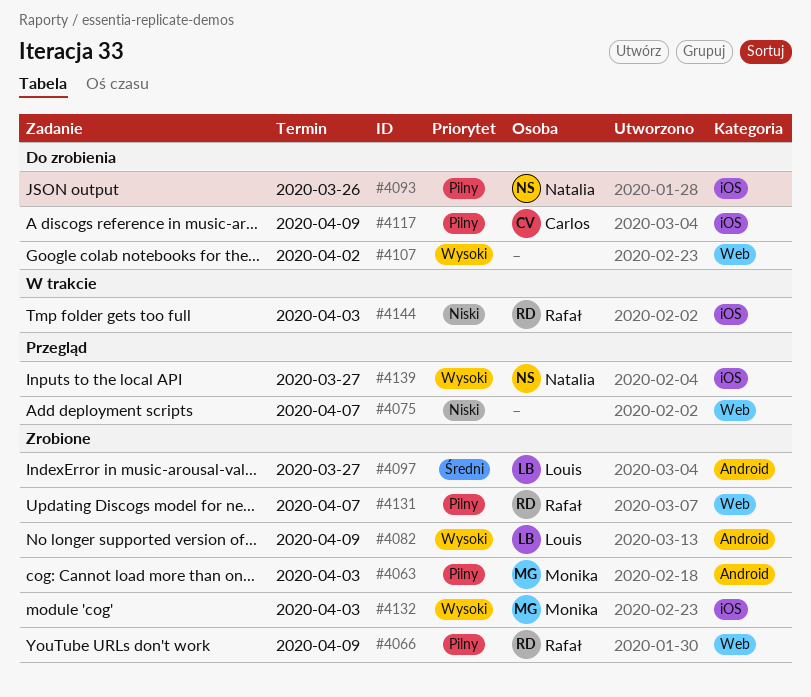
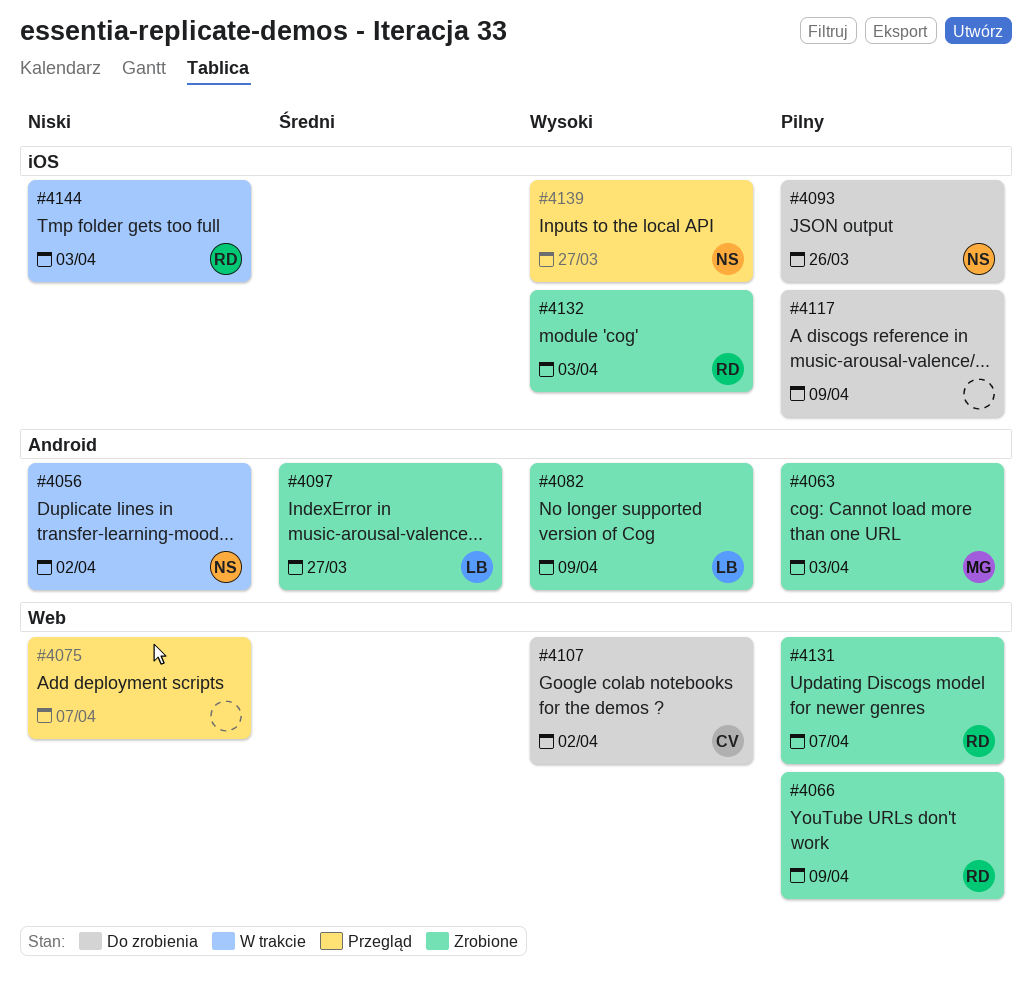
#4056: none -> present
#4107, owner: none -> Carlos
#4117, owner: Carlos -> none
#4132, owner: Monika -> Rafał

